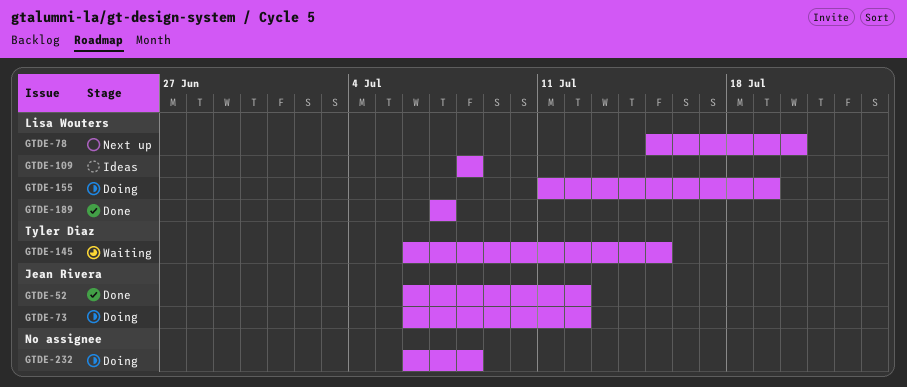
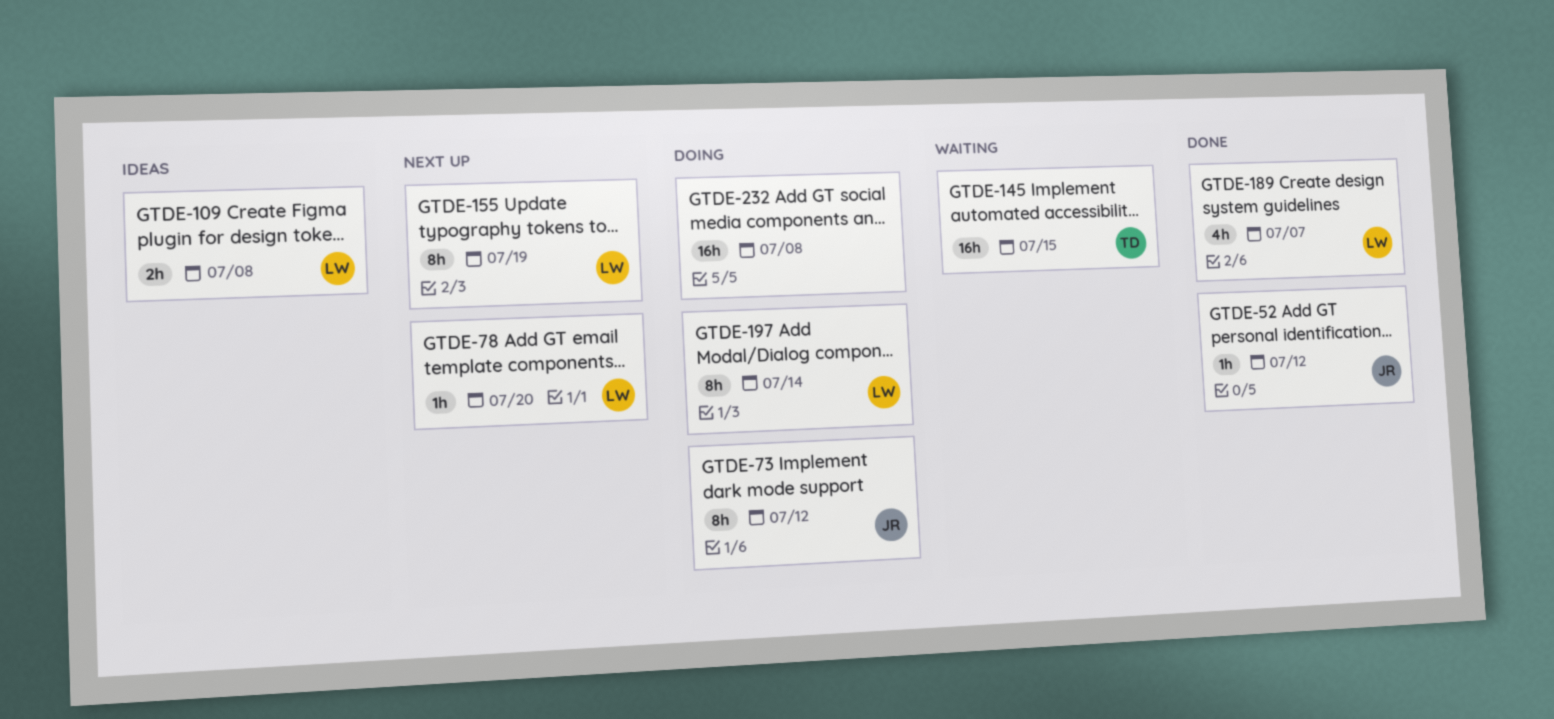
GTDE-155, status: Doing -> Next up
GTDE-197: none -> present

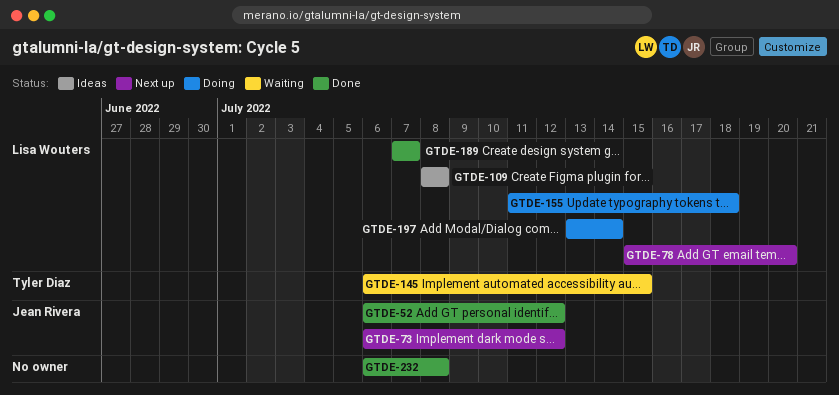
GTDE-73, status: Doing -> Next up
GTDE-155, status: Next up -> Doing
GTDE-155, due: Jul 19 -> Jul 18
GTDE-232, status: Doing -> Done

